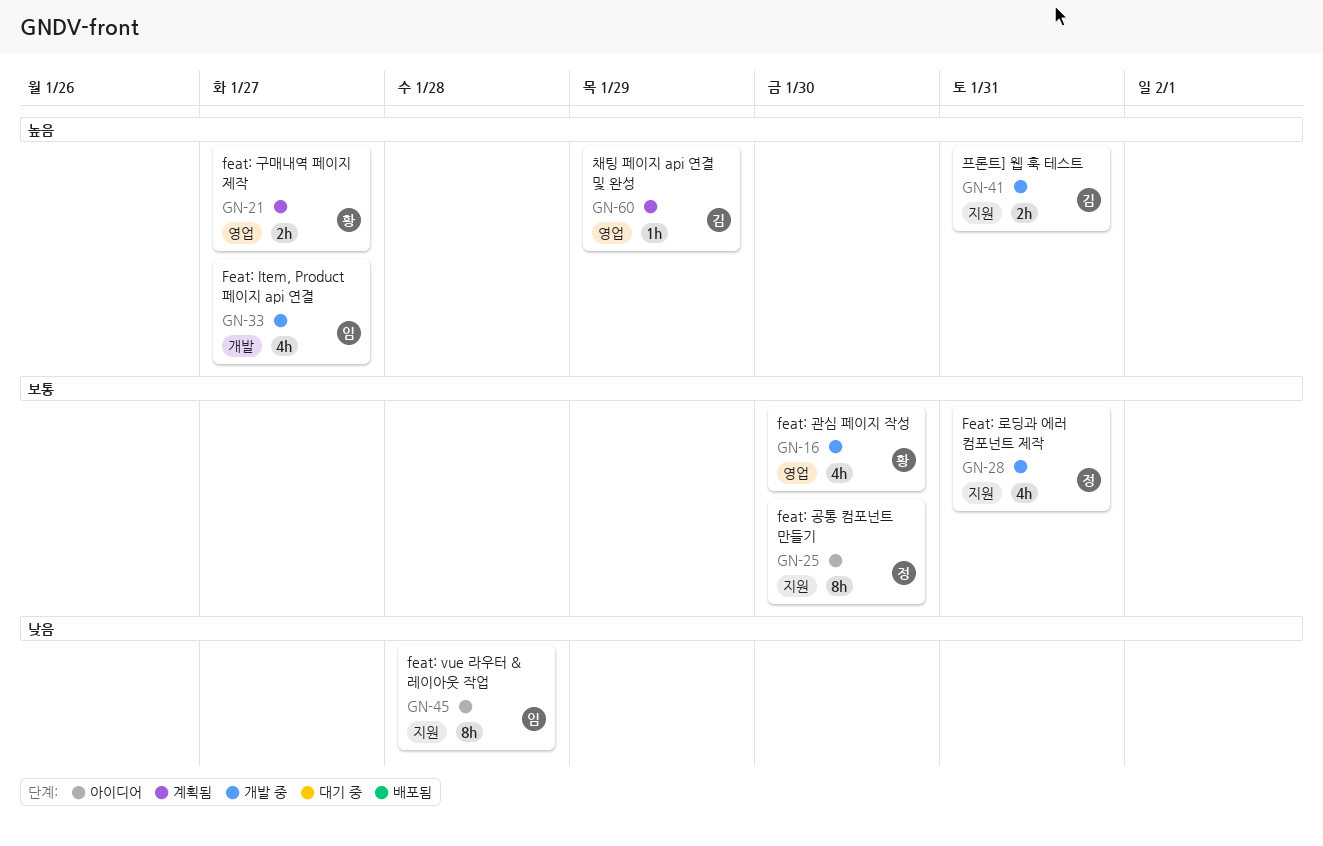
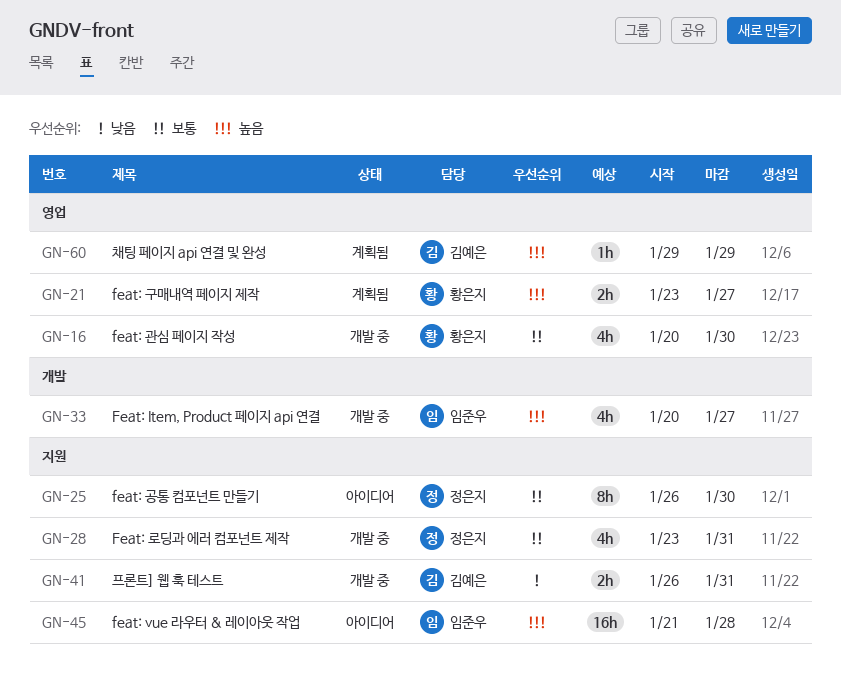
GN-41, priority: 높음 -> 낮음
GN-45, priority: 낮음 -> 높음
GN-45, estimate: 8h -> 16h

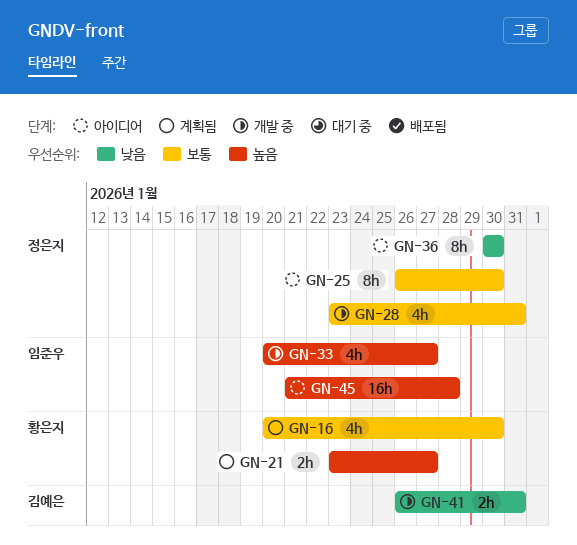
GN-16, status: 개발 중 -> 계획됨
GN-36: none -> present
GN-60: present -> none

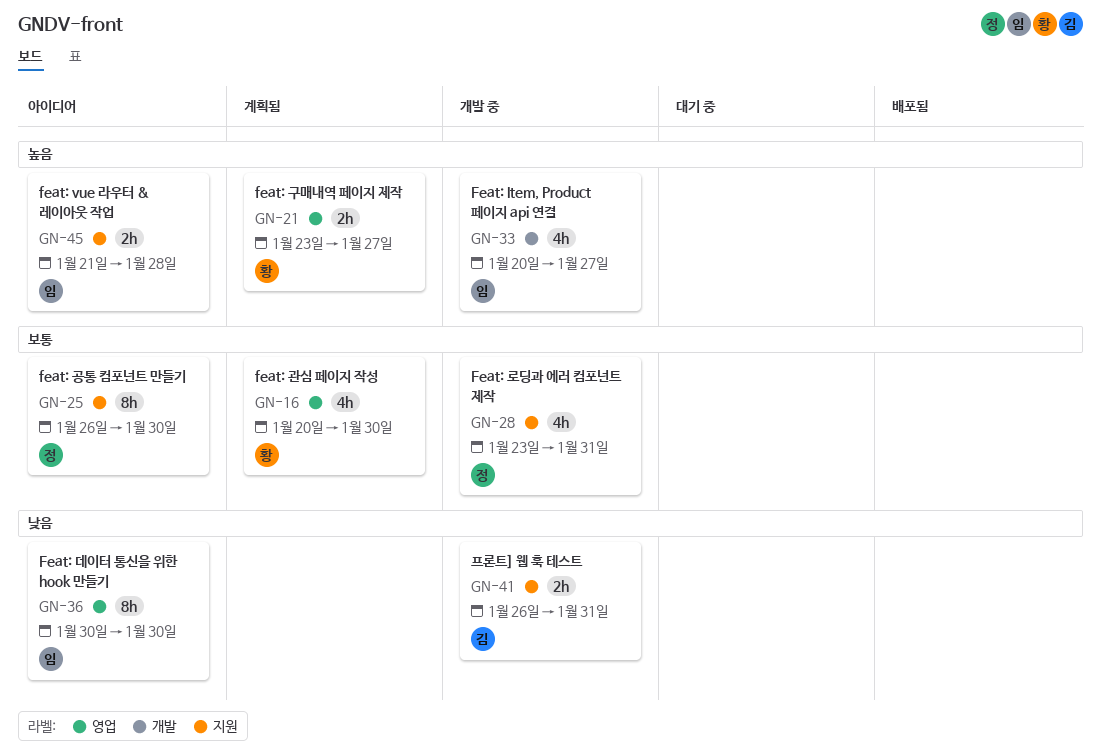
GN-36, owner: 정은지 -> 임준우
GN-45, estimate: 16h -> 2h

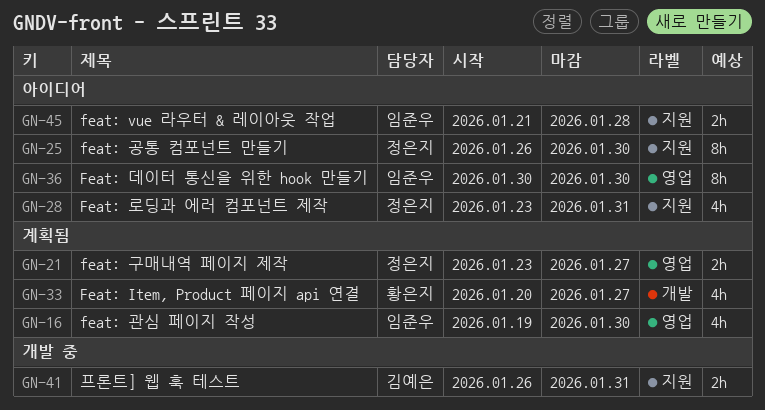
GN-16, owner: 황은지 -> 임준우
GN-16, start: Jan 20 -> Jan 19
GN-21, owner: 황은지 -> 정은지
GN-28, status: 개발 중 -> 아이디어
GN-33, status: 개발 중 -> 계획됨
GN-33, owner: 임준우 -> 황은지

